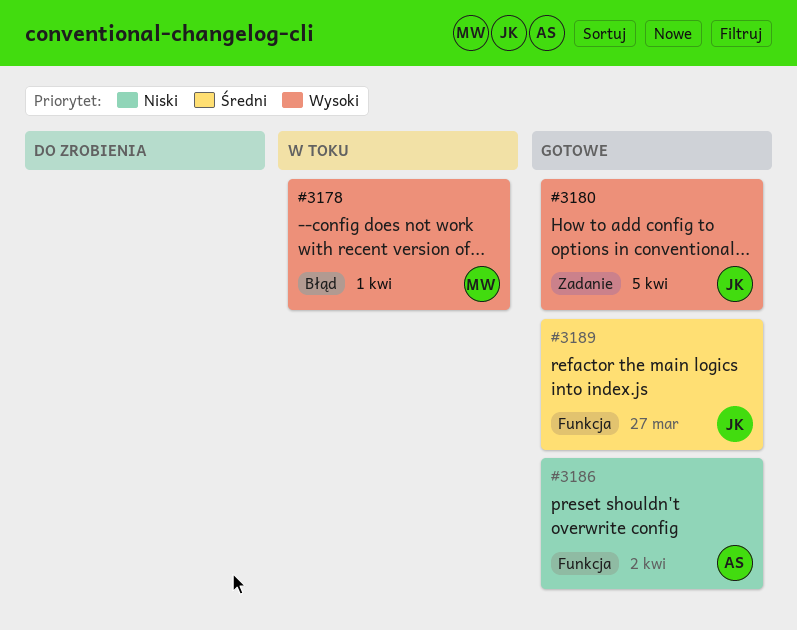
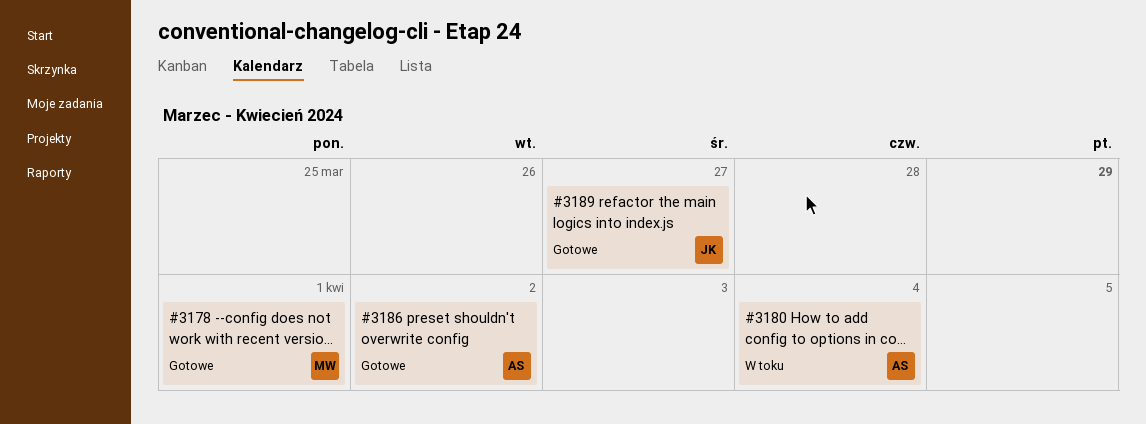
#3178, status: W toku -> Gotowe
#3180, status: Gotowe -> W toku
#3180, owner: JK -> AS
#3180, due: Apr 5 -> Apr 4

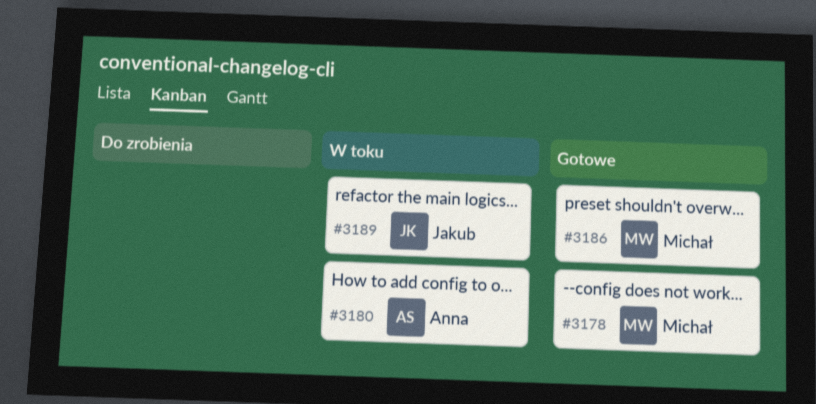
#3186, owner: Anna -> Michał
#3189, status: Gotowe -> W toku

